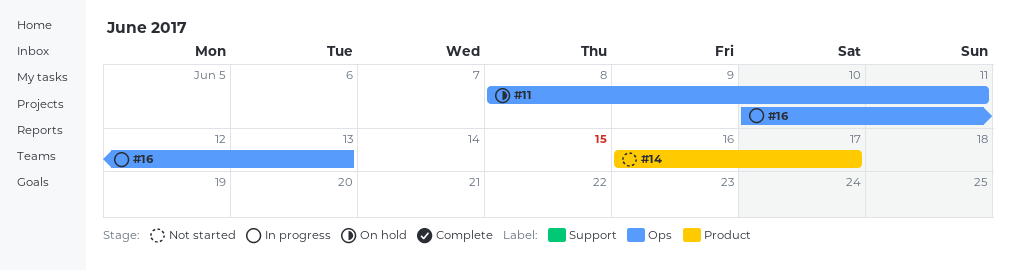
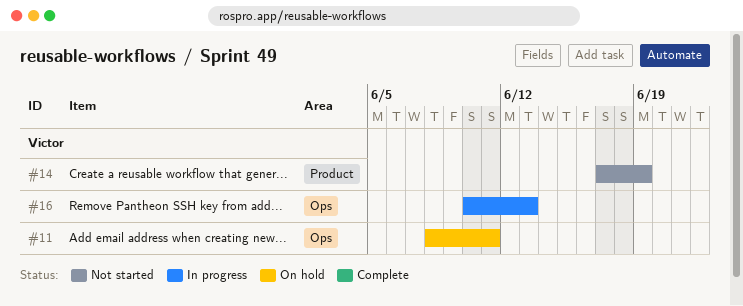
#14, start: Jun 16 -> Jun 17
#14, due: Jun 17 -> Jun 19

